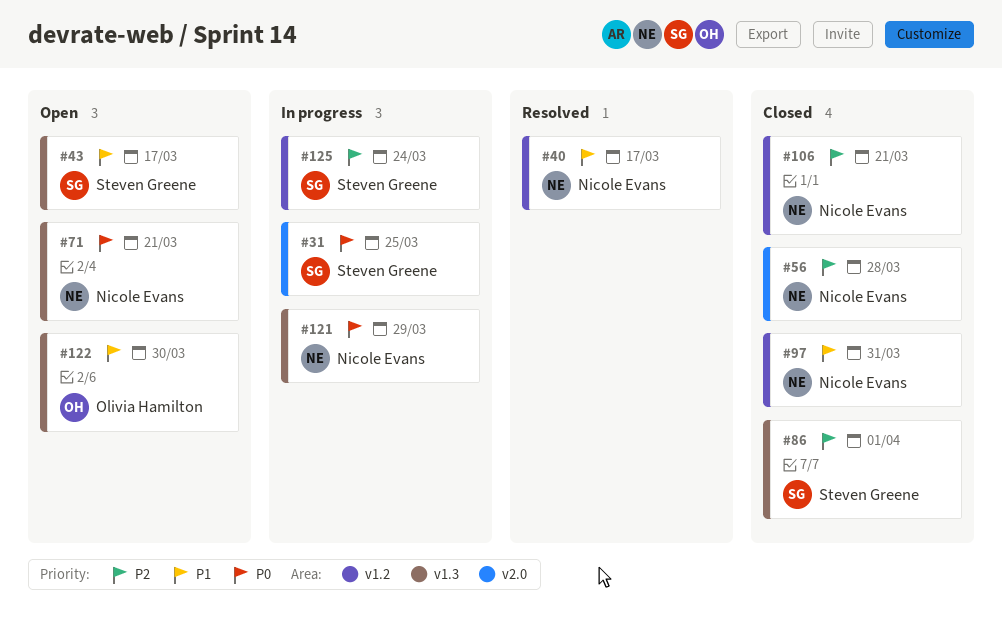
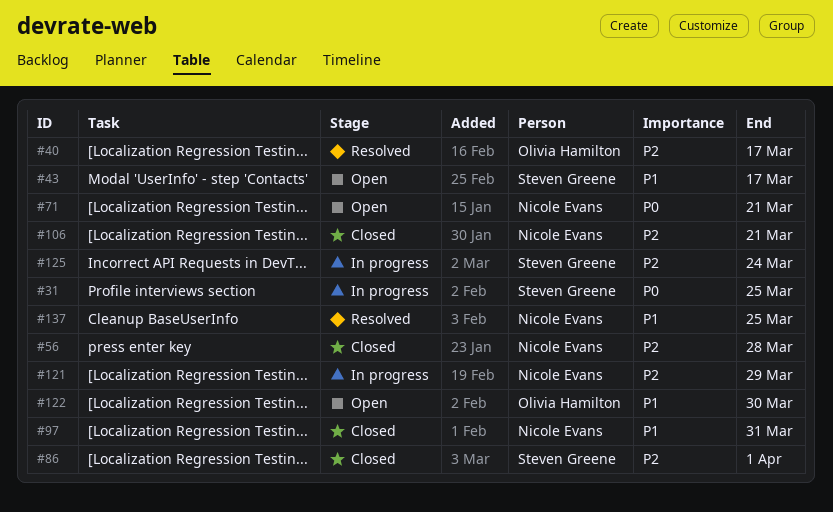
#40, owner: Nicole Evans -> Olivia Hamilton
#40, priority: P1 -> P2
#121, priority: P0 -> P2
#137: none -> present

